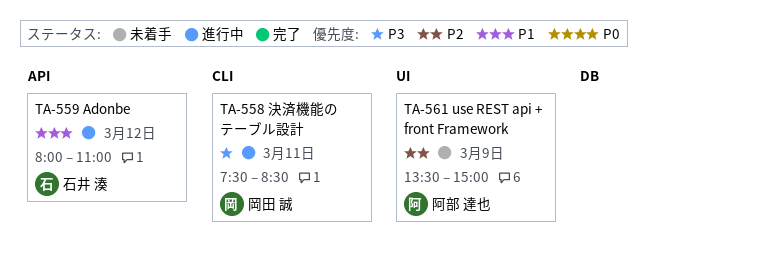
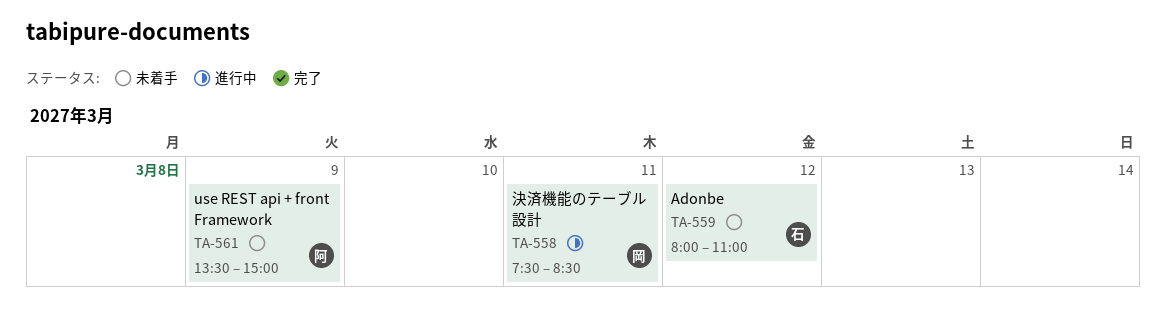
TA-559, status: 進行中 -> 未着手

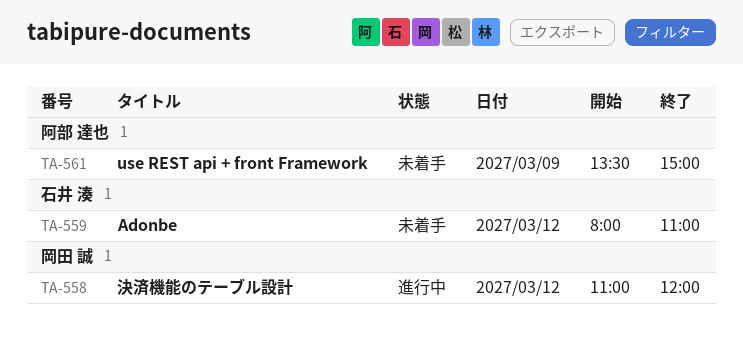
TA-558, day: Mar 11 -> Mar 12
TA-558, begins: 07:30 -> 11:00
TA-558, ends: 08:30 -> 12:00

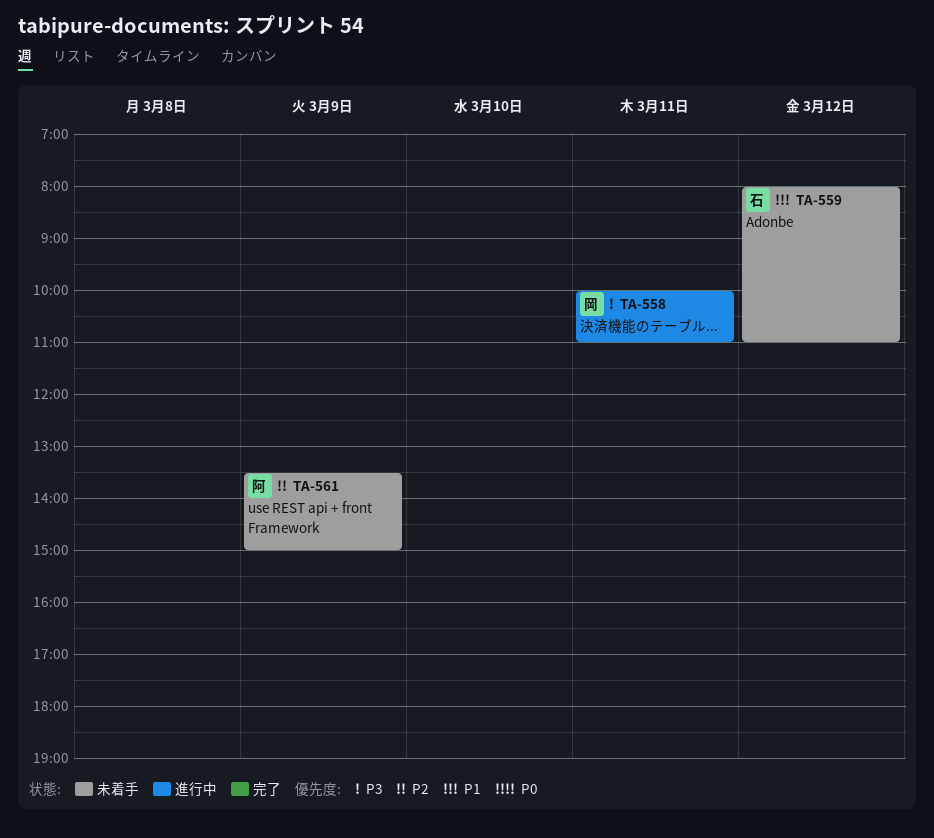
TA-558, day: Mar 12 -> Mar 11
TA-558, begins: 11:00 -> 10:00
TA-558, ends: 12:00 -> 11:00

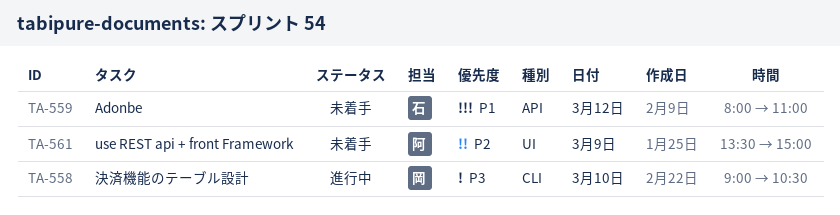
TA-558, day: Mar 11 -> Mar 10
TA-558, begins: 10:00 -> 09:00
TA-558, ends: 11:00 -> 10:30

